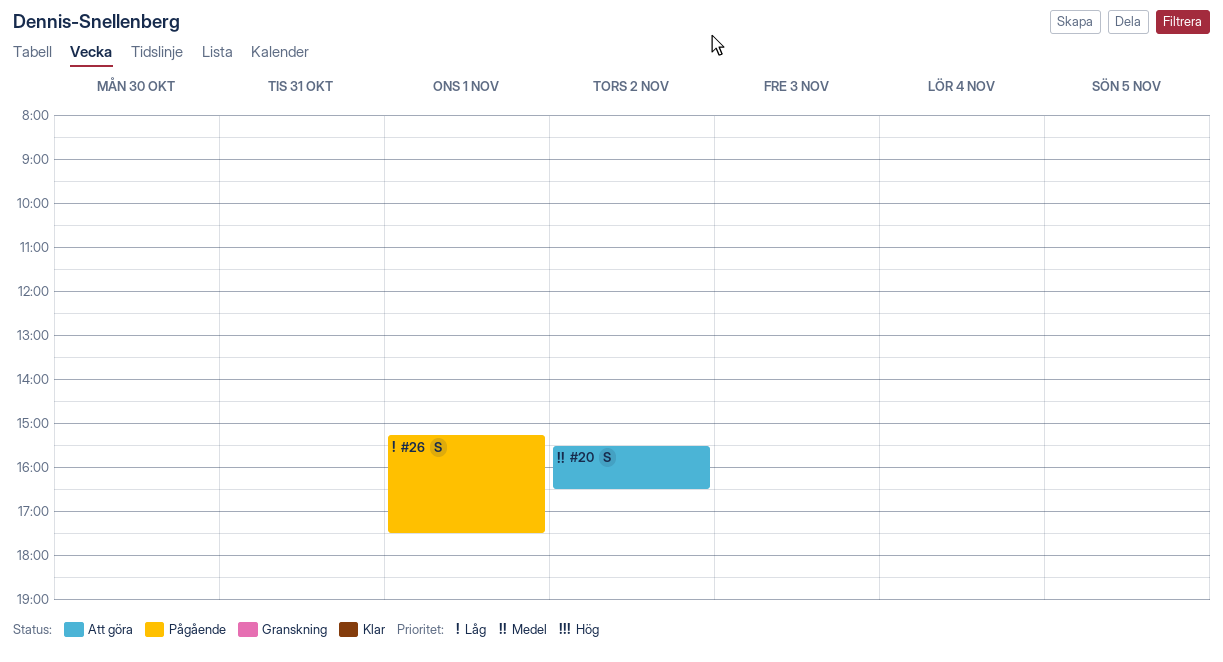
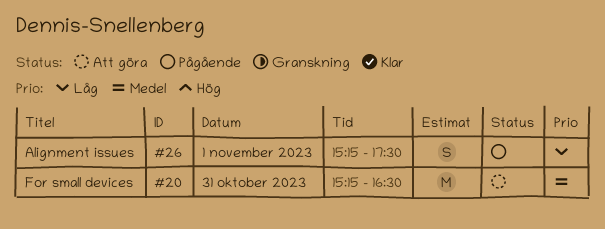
#20, estimate: S -> M
#20, day: Nov 2 -> Oct 31
#20, begins: 15:30 -> 15:15

